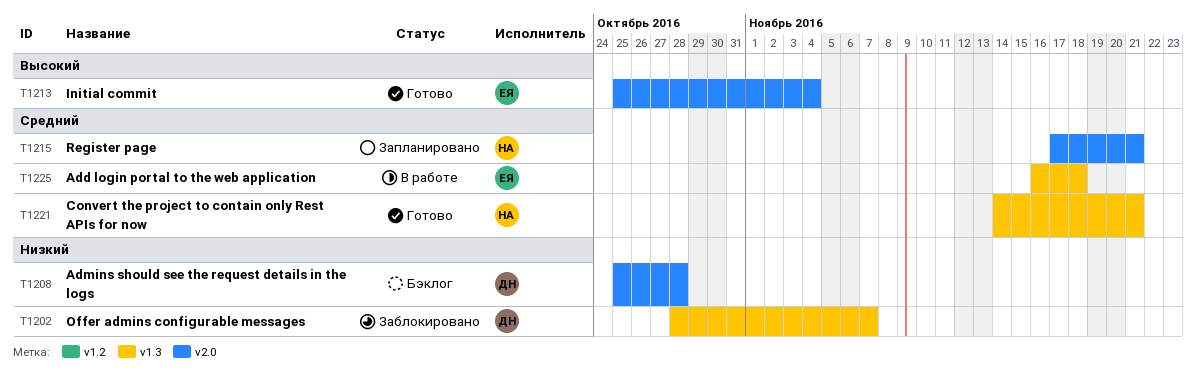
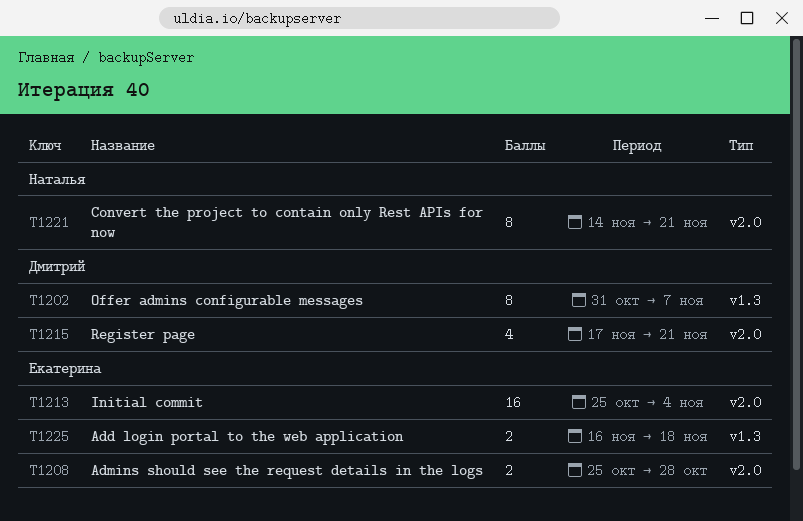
T1202, start: Oct 28 -> Oct 31
T1208, owner: Дмитрий -> Екатерина
T1215, owner: Наталья -> Дмитрий
T1221, label: v1.3 -> v2.0

